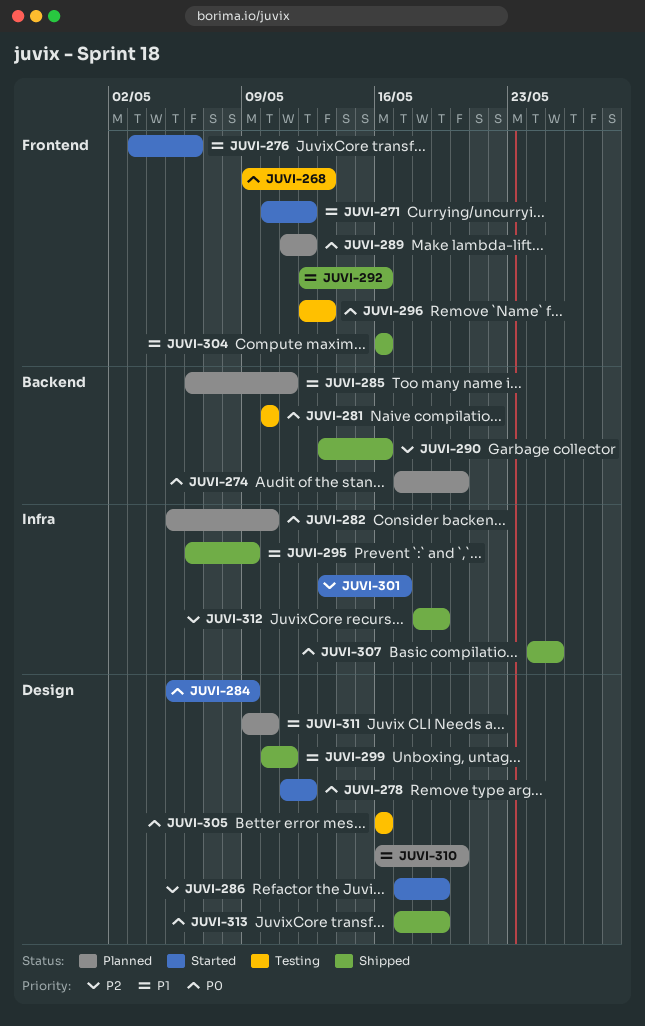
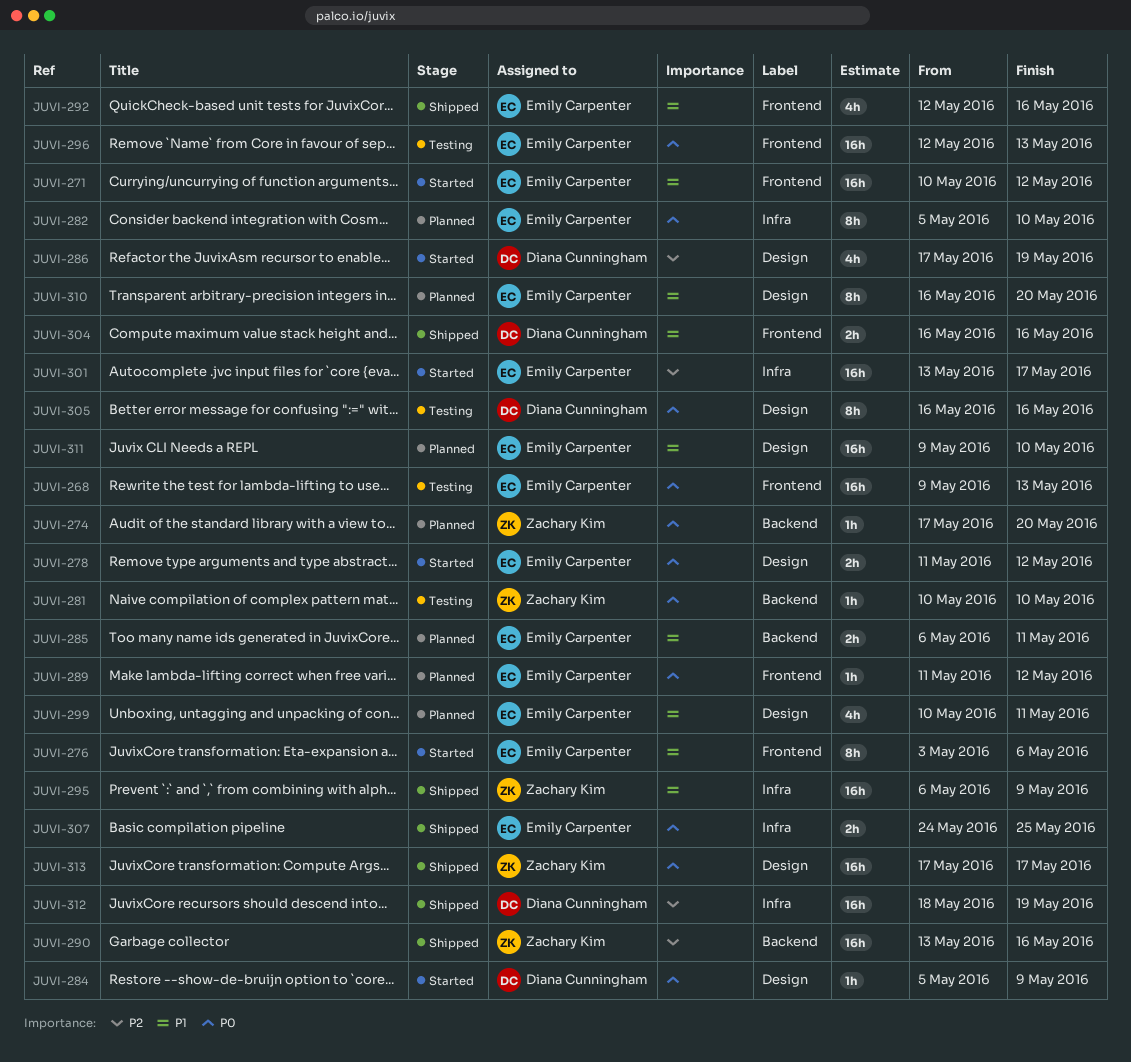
JUVI-299, status: Shipped -> Planned
JUVI-313, due: May 19 -> May 17

